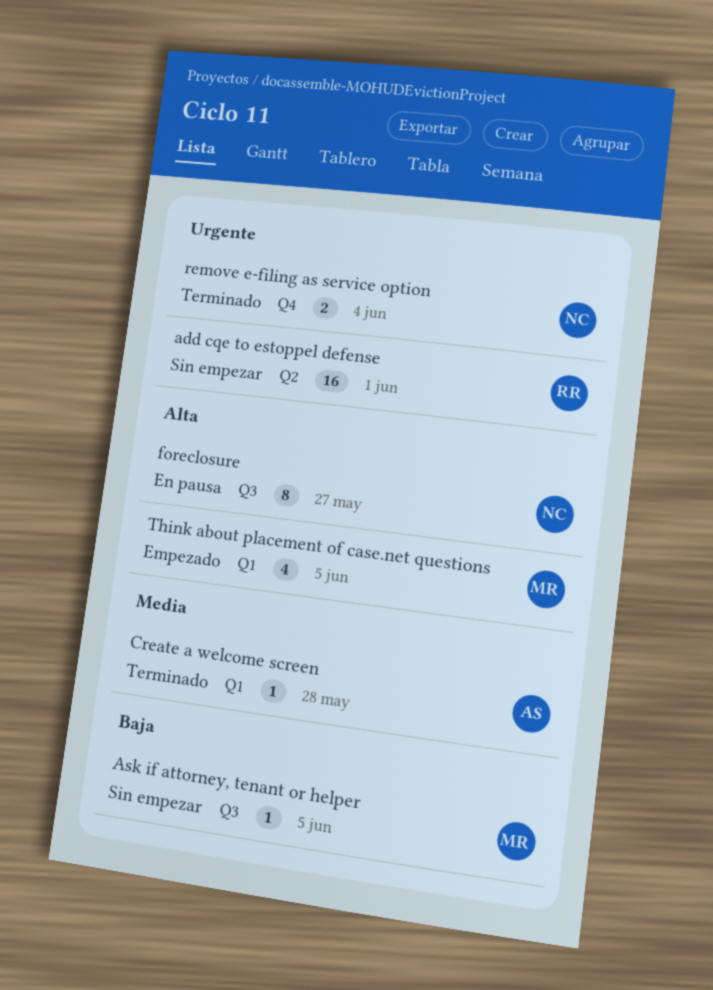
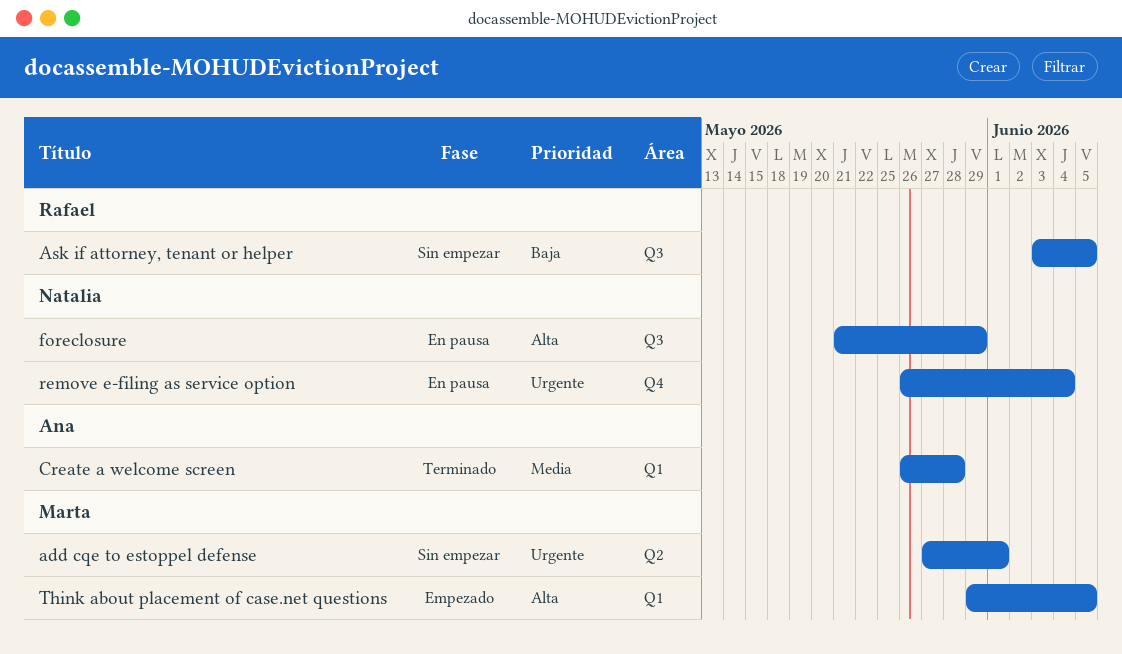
add cqe to estoppel defense, owner: Rafael -> Marta
Ask if attorney, tenant or helper, owner: Marta -> Rafael
foreclosure, due: May 27 -> May 29
remove e-filing as service option, status: Terminado -> En pausa

